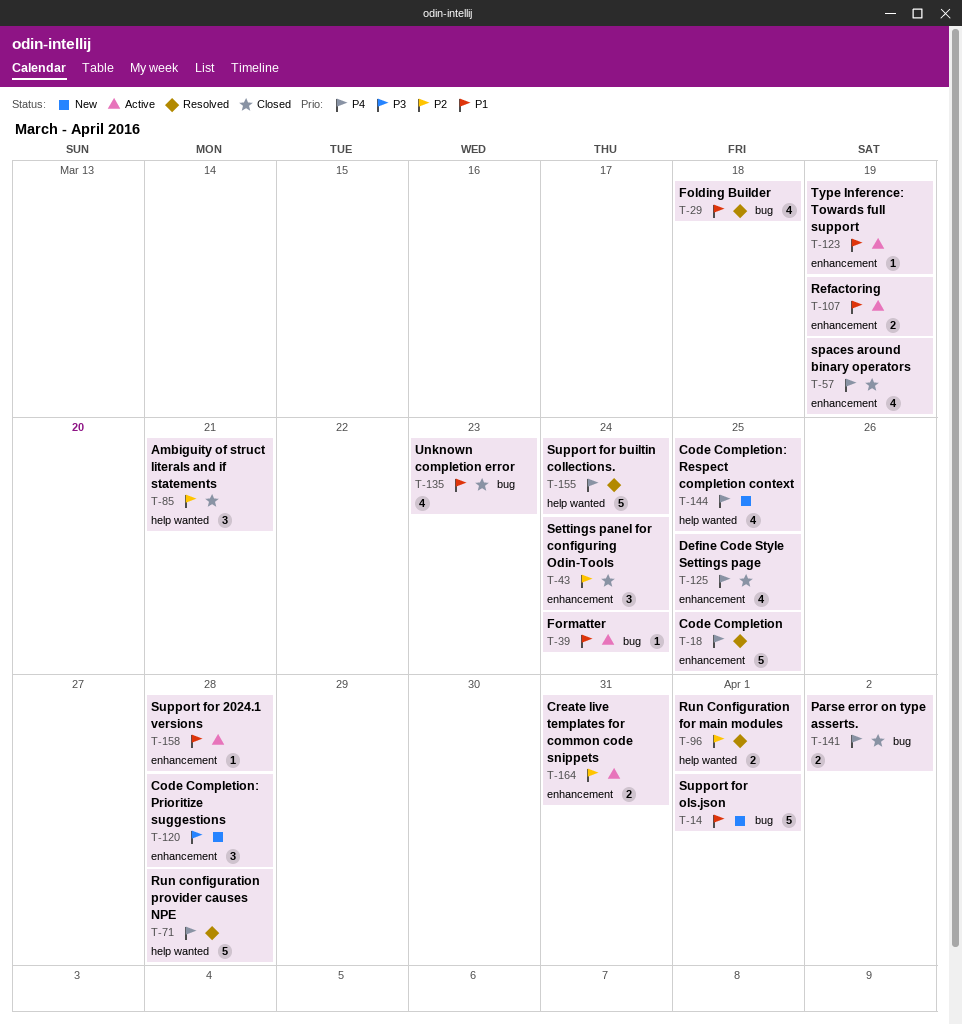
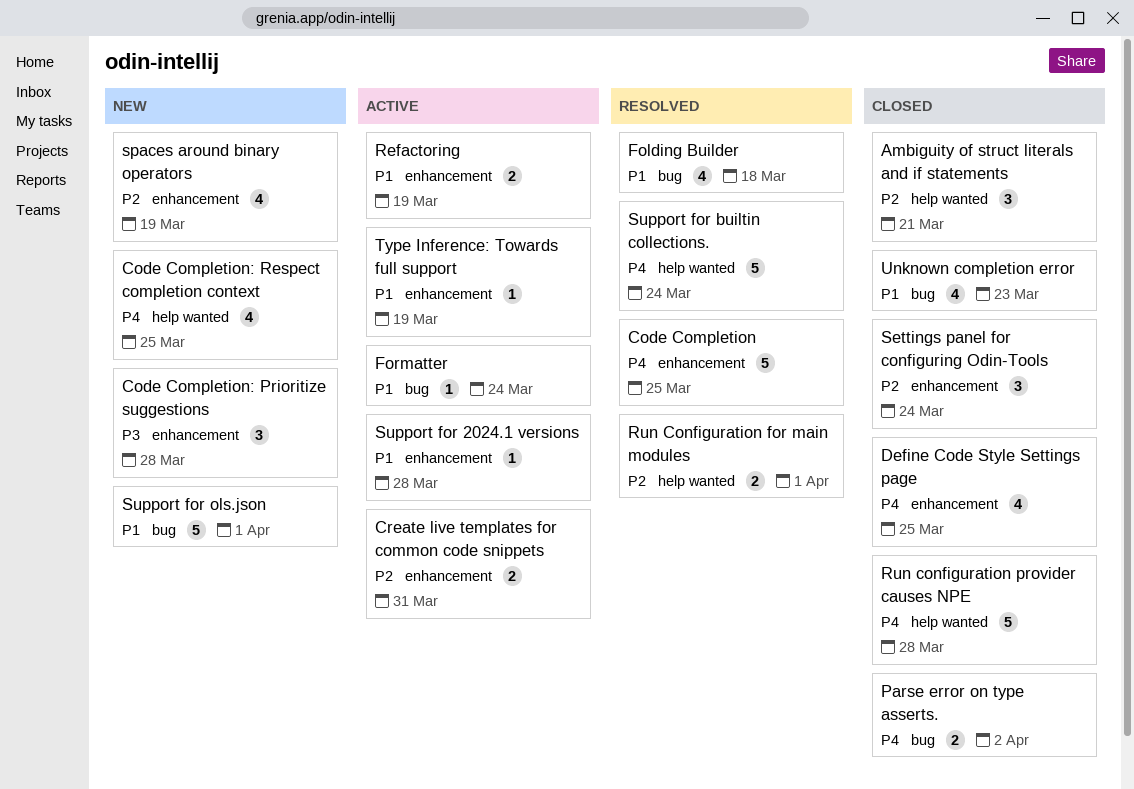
Run configuration provider causes NPE, status: Resolved -> Closed
spaces around binary operators, status: Closed -> New
spaces around binary operators, priority: P4 -> P2

